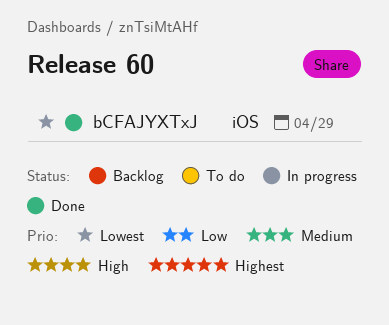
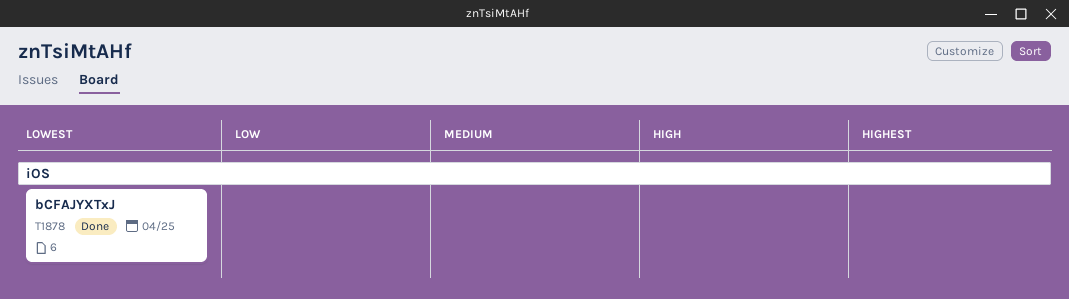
bCFAJYXTxJ, due: Apr 29 -> Apr 25

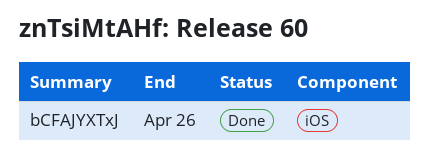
bCFAJYXTxJ, due: Apr 25 -> Apr 26

